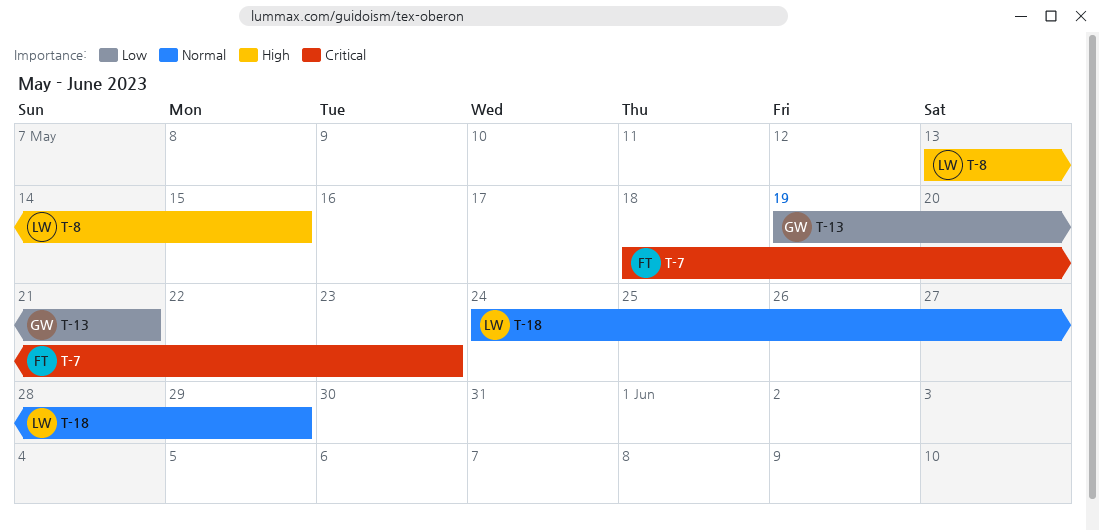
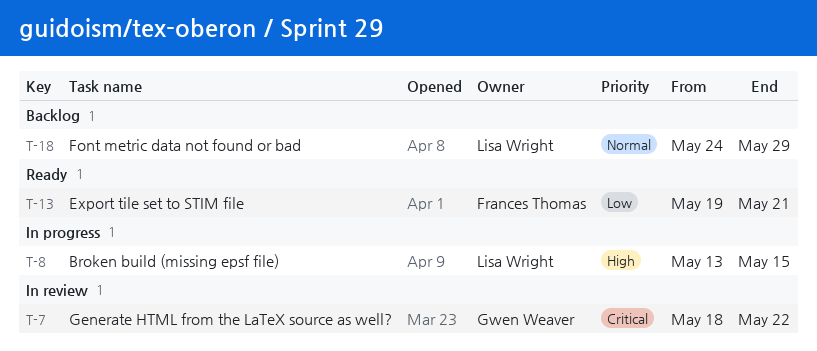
T-7, owner: Frances Thomas -> Gwen Weaver
T-7, due: May 23 -> May 22
T-13, owner: Gwen Weaver -> Frances Thomas

